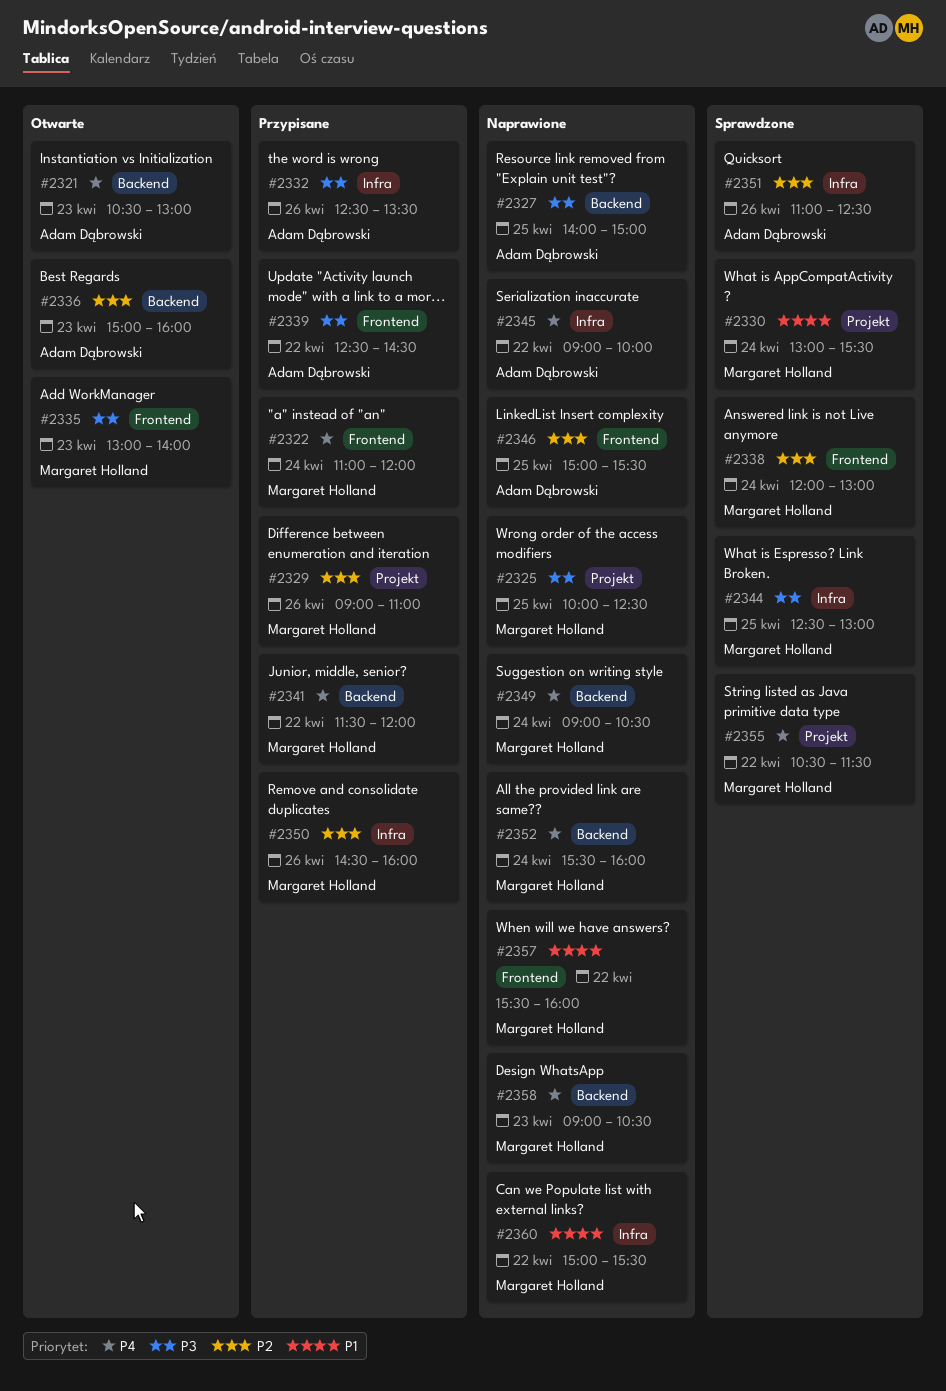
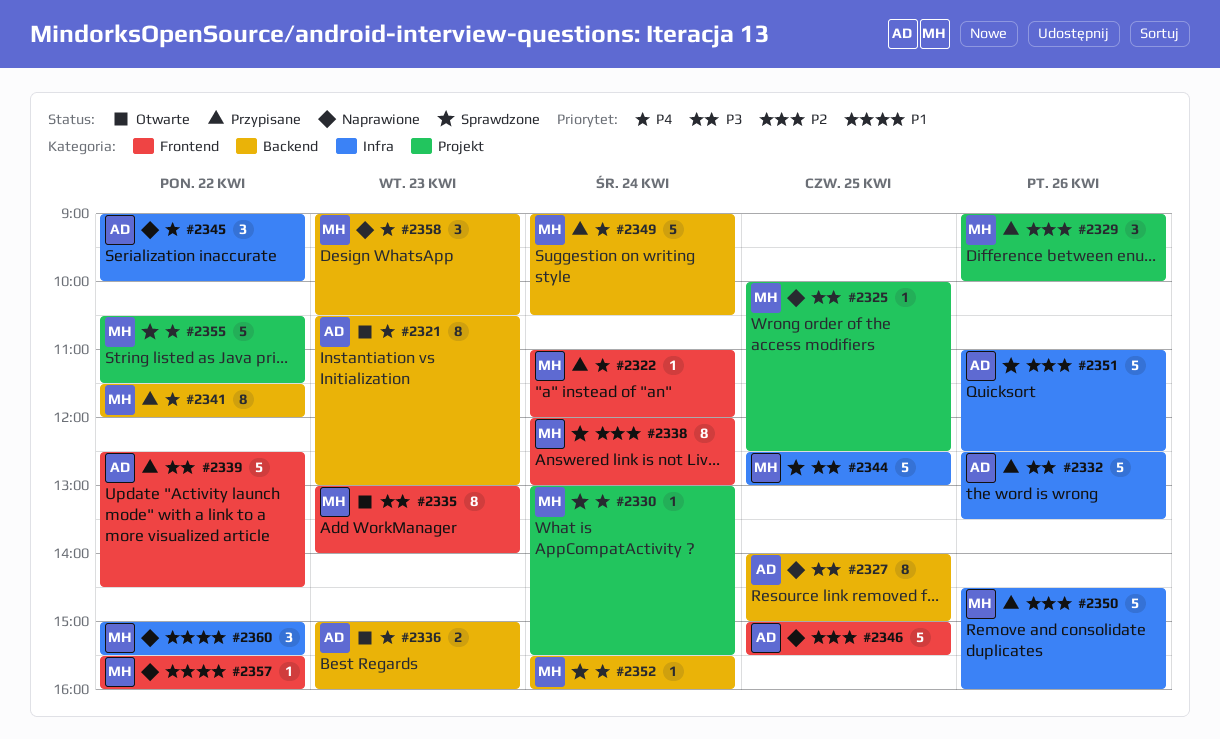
#2329, ends: 11:00 -> 10:00
#2330, priority: P1 -> P4
#2336, priority: P2 -> P4
#2349, status: Naprawione -> Przypisane
#2352, status: Naprawione -> Sprawdzone

